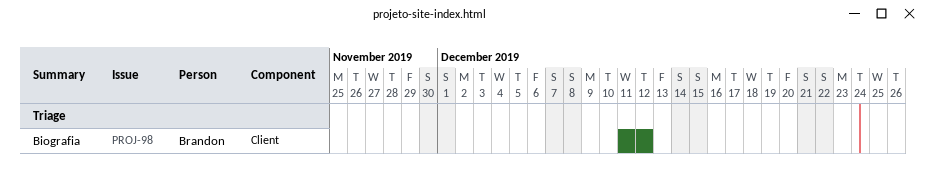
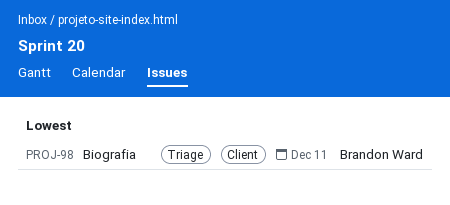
PROJ-98, due: Dec 12 -> Dec 11

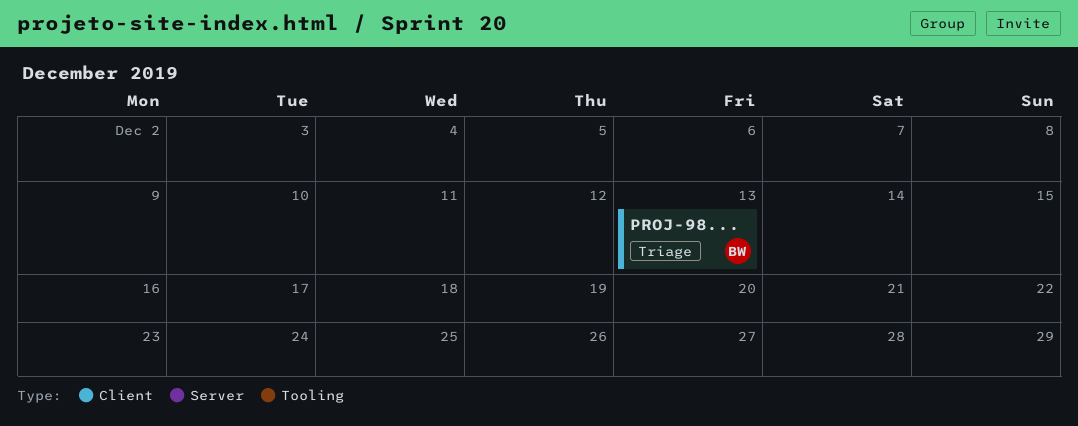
PROJ-98, due: Dec 11 -> Dec 13

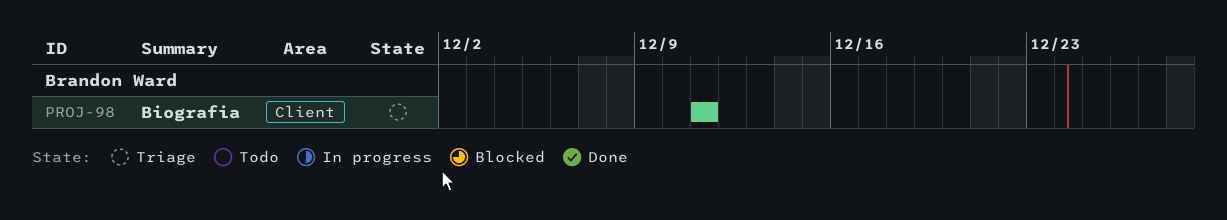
PROJ-98, due: Dec 13 -> Dec 11

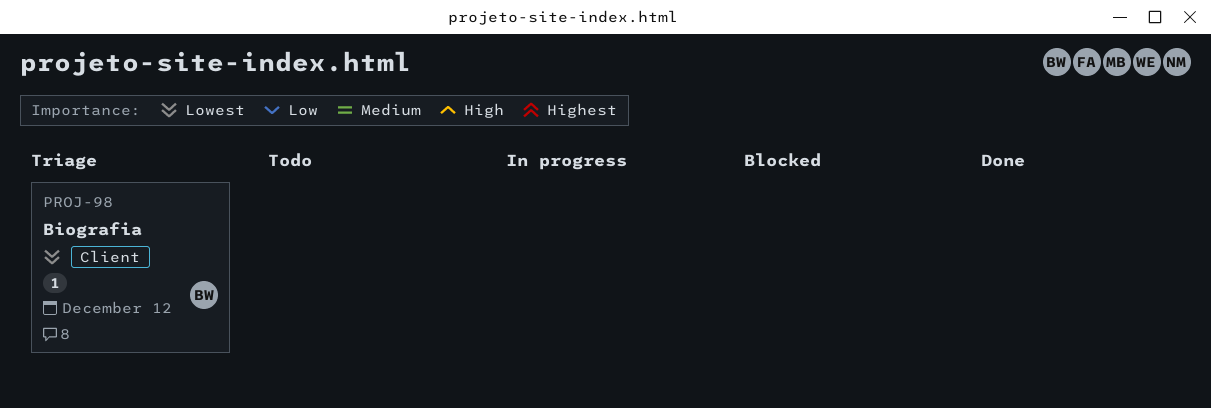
PROJ-98, due: Dec 11 -> Dec 12

